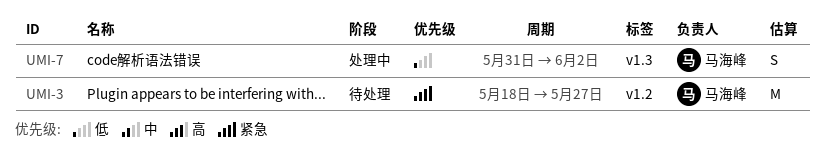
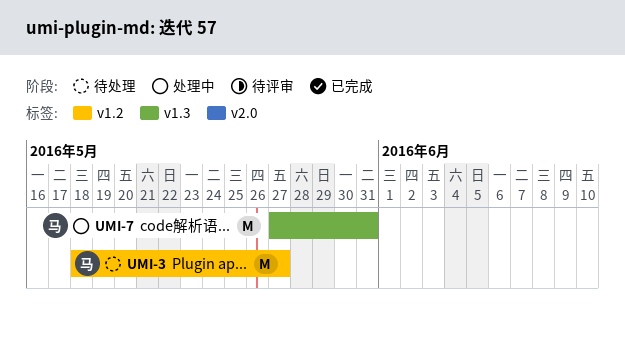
UMI-7, estimate: S -> M
UMI-7, start: May 31 -> May 27
UMI-7, due: Jun 2 -> May 31

